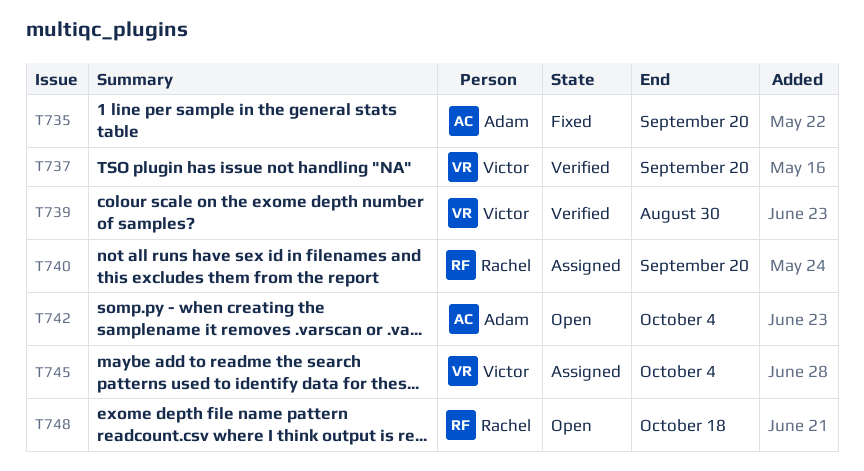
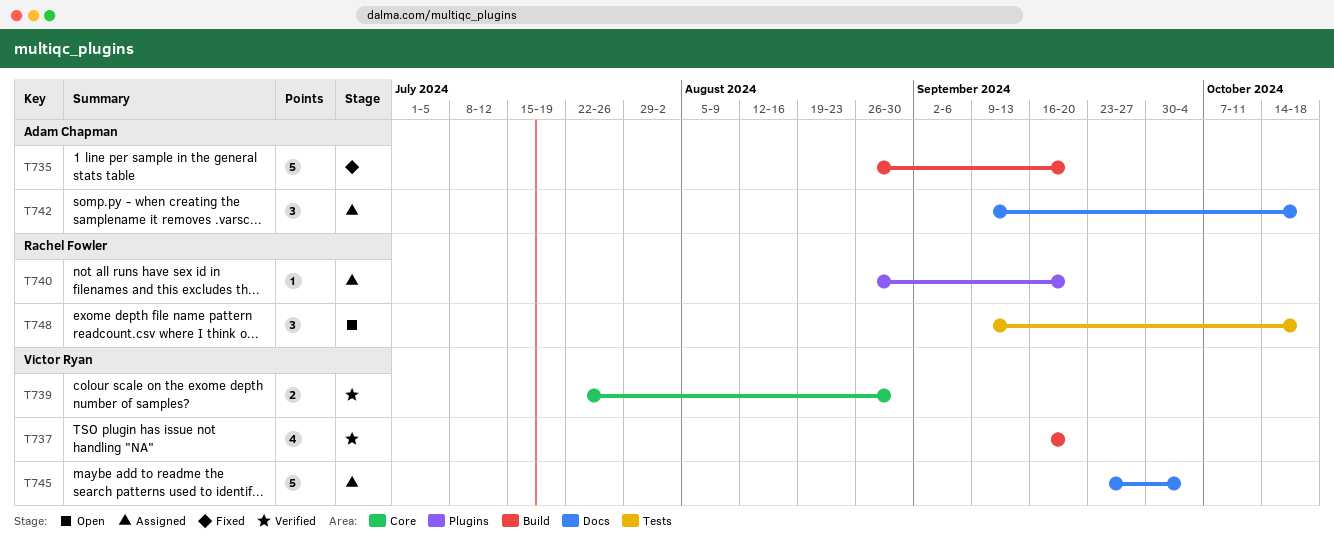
T742, status: Open -> Assigned
T742, due: Oct 4 -> Oct 18

